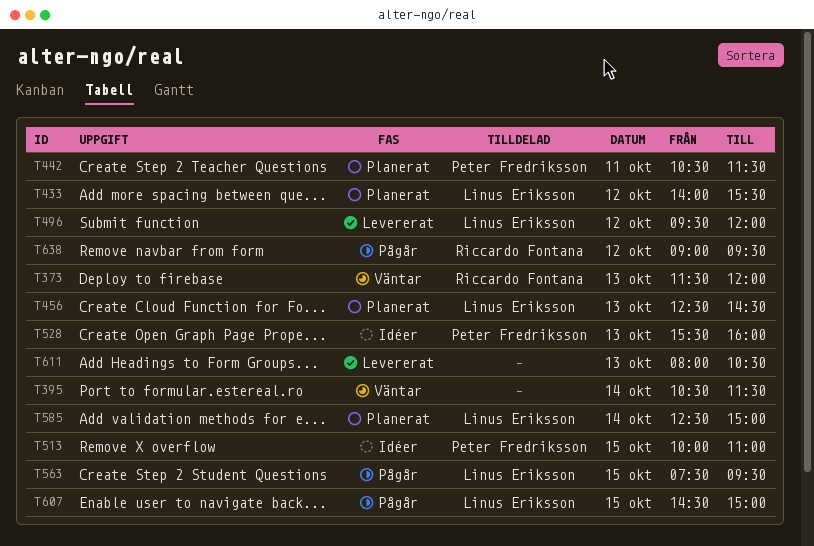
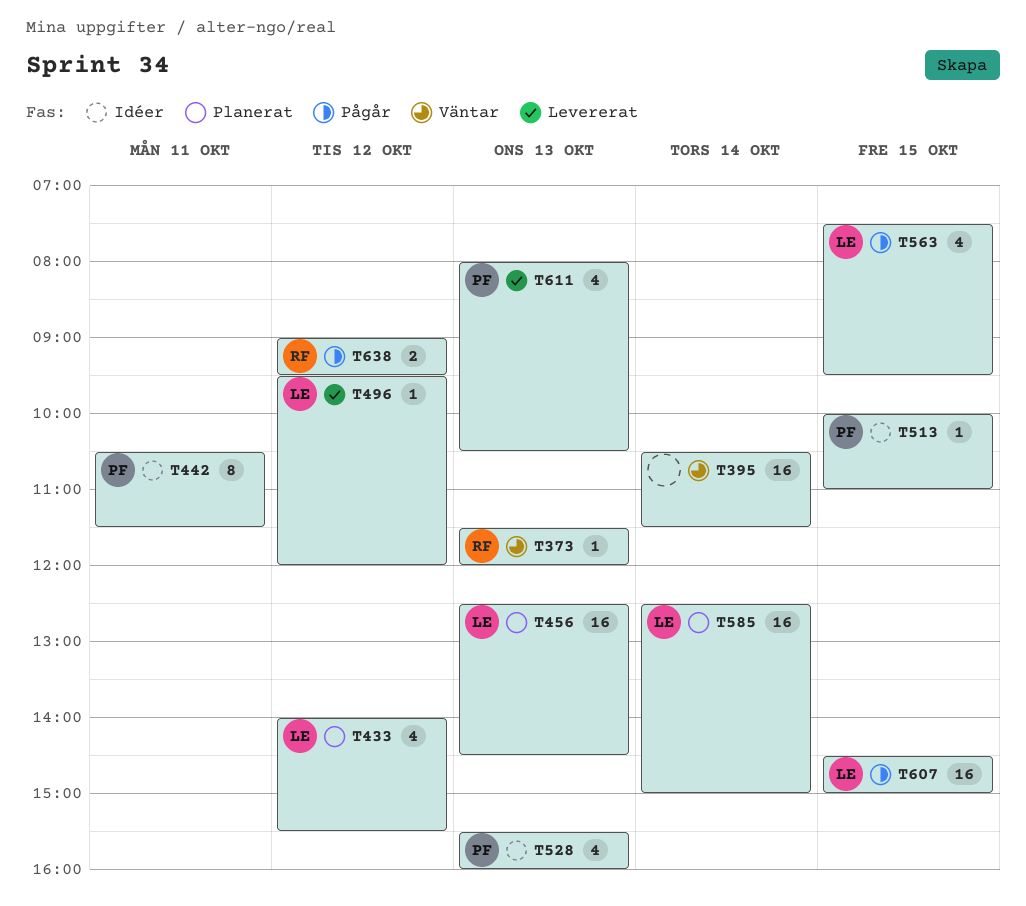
T442, status: Planerat -> Idéer
T611, owner: none -> Peter Fredriksson

